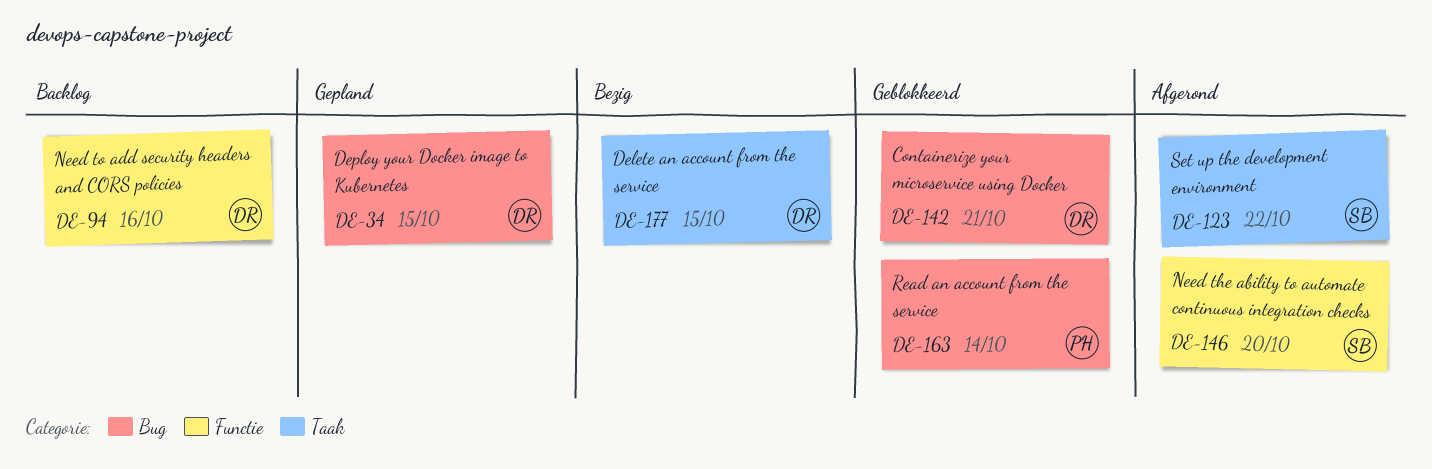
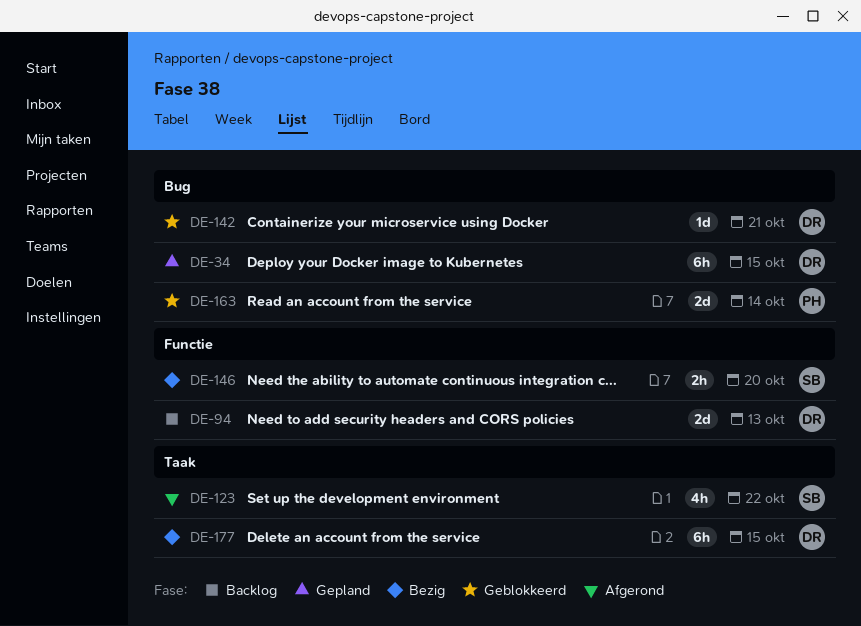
DE-94, due: Oct 16 -> Oct 13
DE-146, status: Afgerond -> Bezig

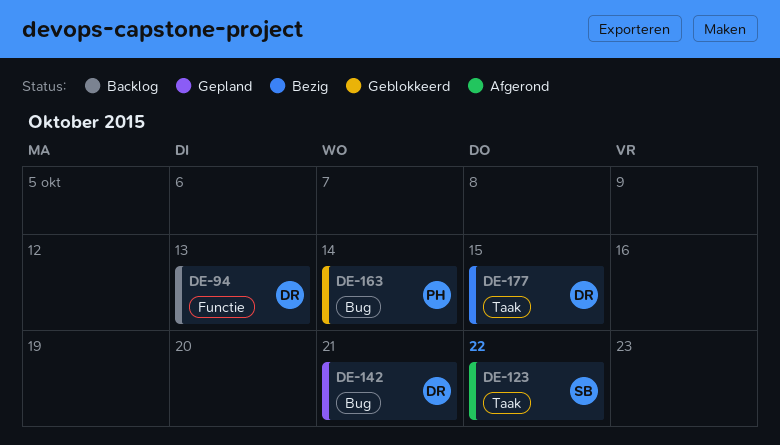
DE-34: present -> none
DE-142, status: Geblokkeerd -> Gepland
DE-146: present -> none

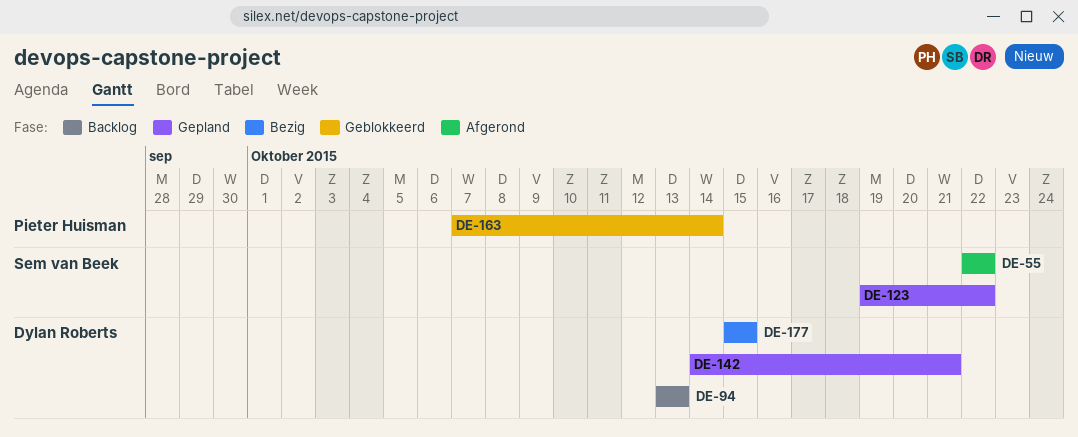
DE-55: none -> present
DE-123, status: Afgerond -> Gepland

